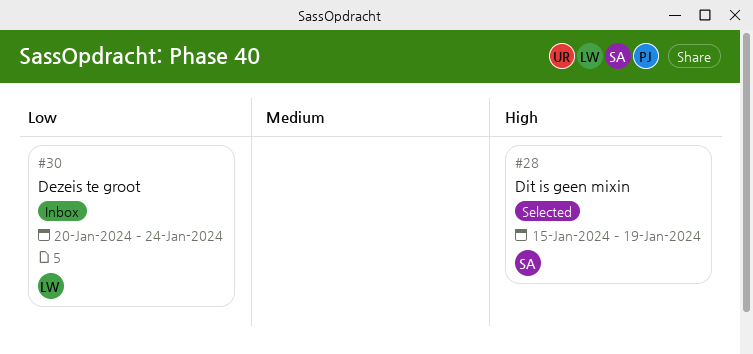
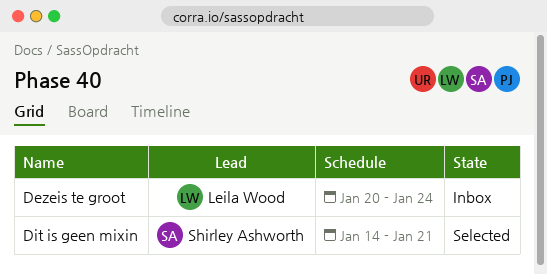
Dit is geen mixin, start: Jan 15 -> Jan 14
Dit is geen mixin, due: Jan 19 -> Jan 21

